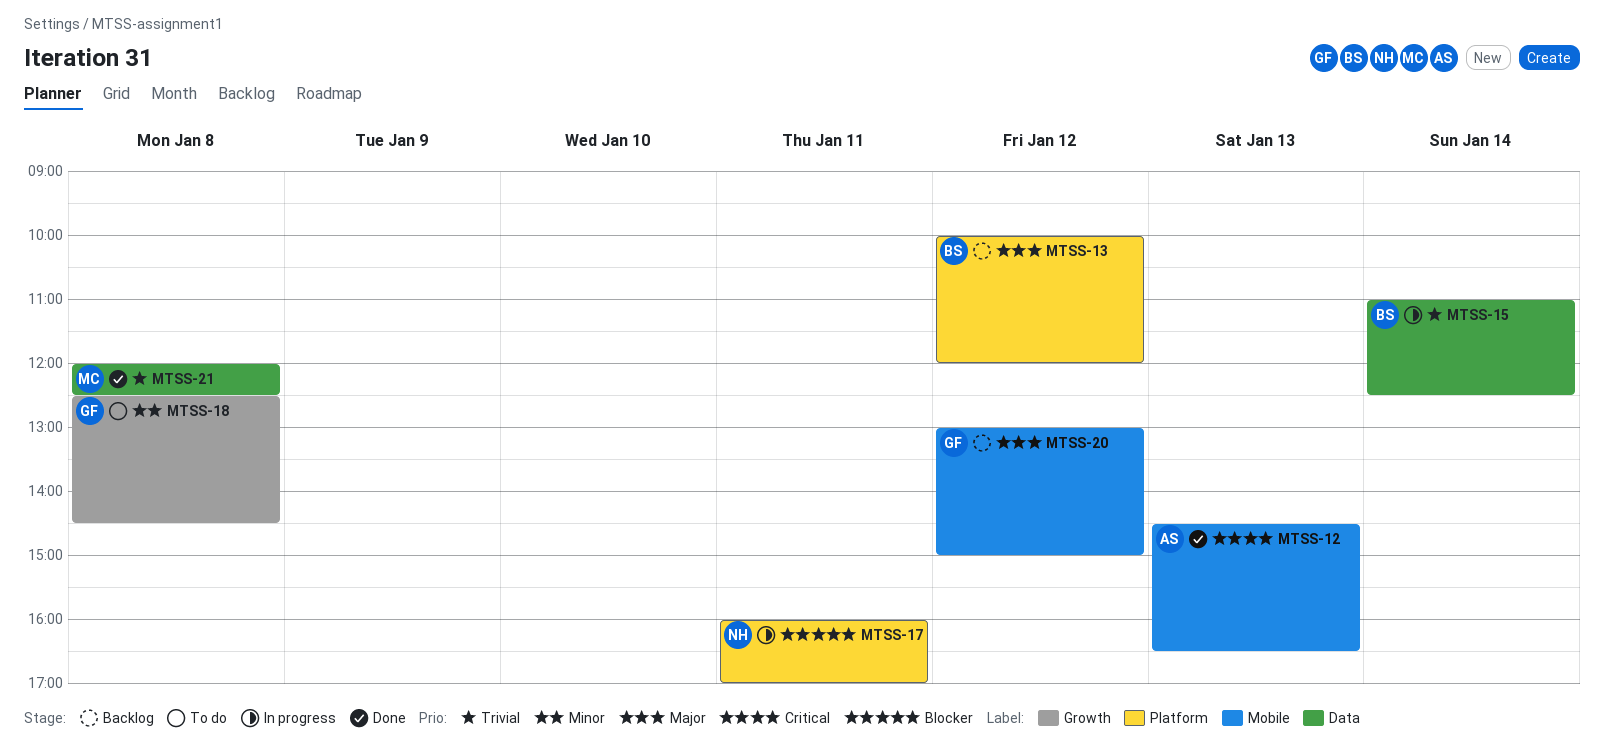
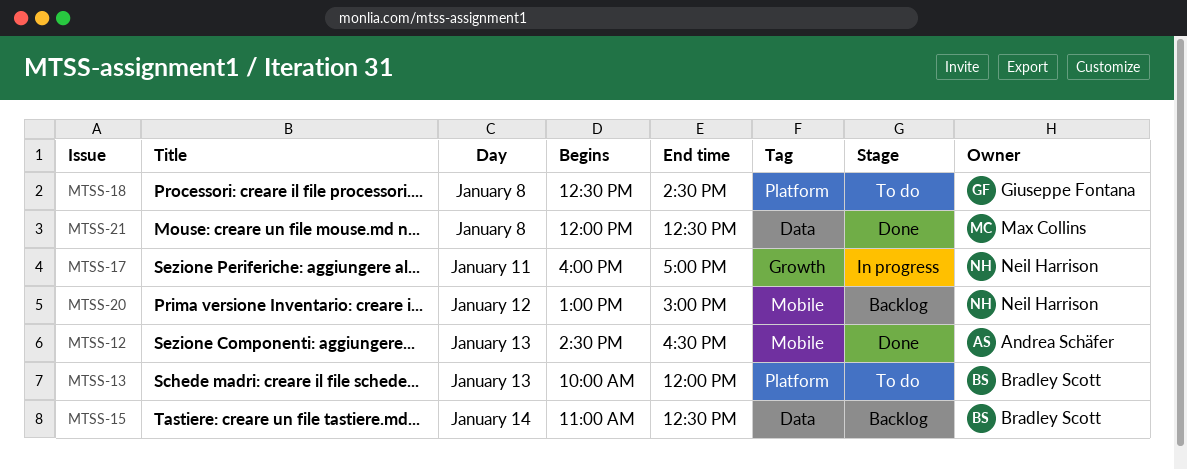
MTSS-13, status: Backlog -> To do
MTSS-13, day: Jan 12 -> Jan 13
MTSS-15, status: In progress -> Backlog
MTSS-17, label: Platform -> Growth
MTSS-18, label: Growth -> Platform
MTSS-20, owner: Giuseppe Fontana -> Neil Harrison

